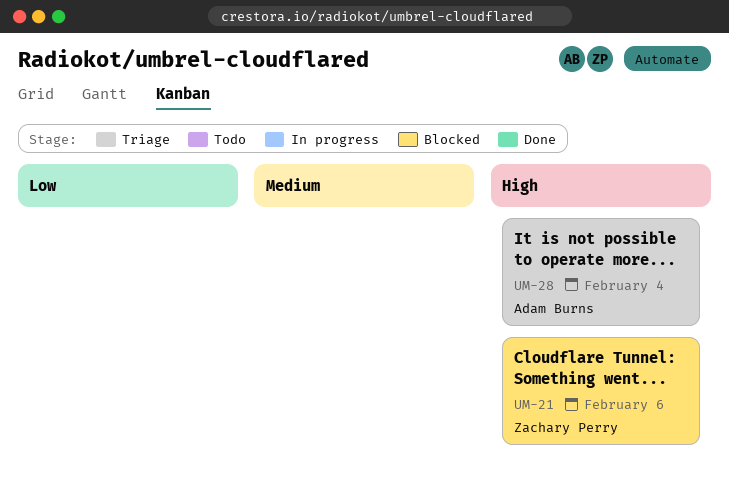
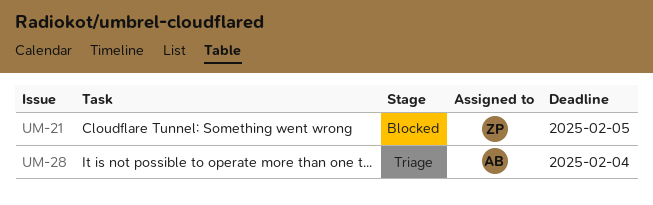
UM-21, due: Feb 6 -> Feb 5

